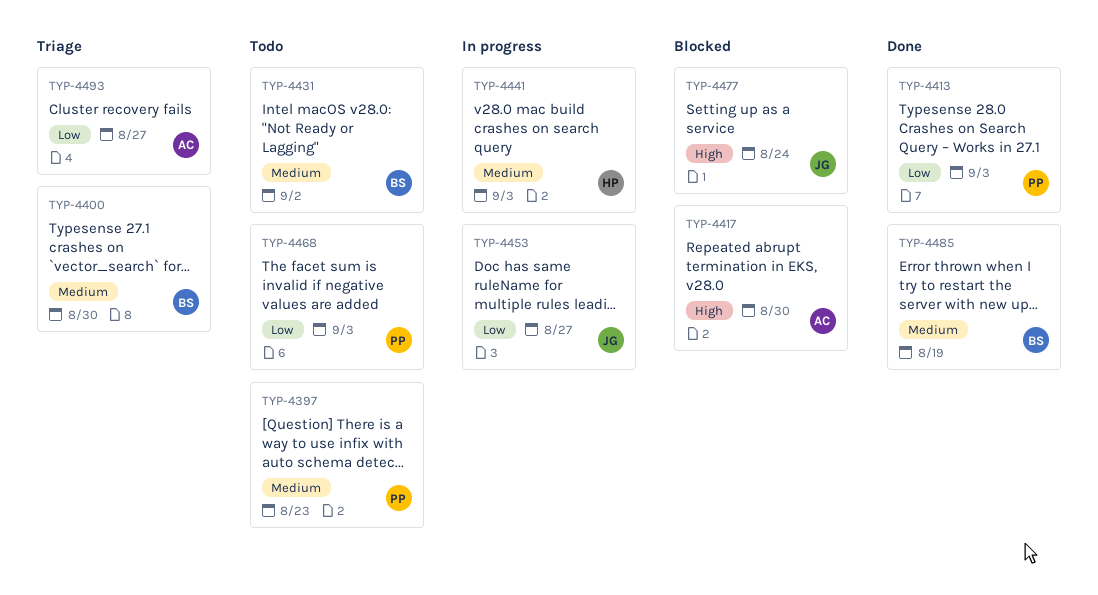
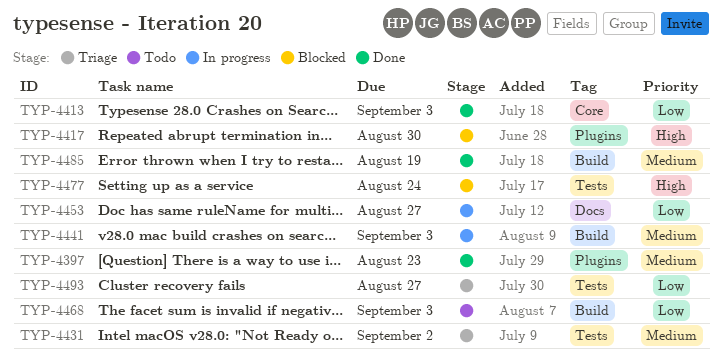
TYP-4397, status: Todo -> Done
TYP-4400: present -> none
TYP-4431, status: Todo -> Triage

